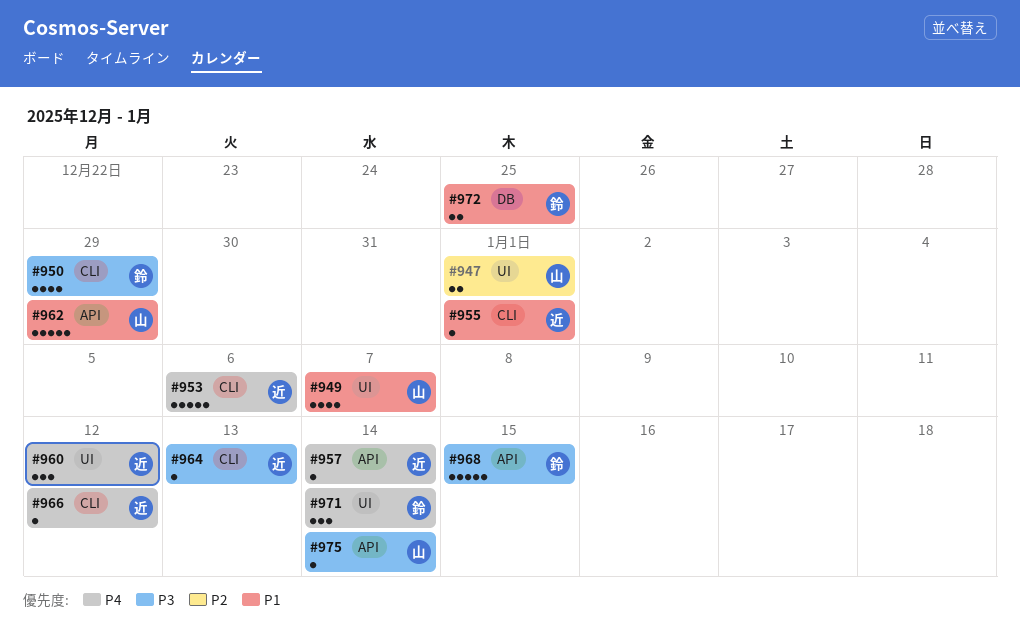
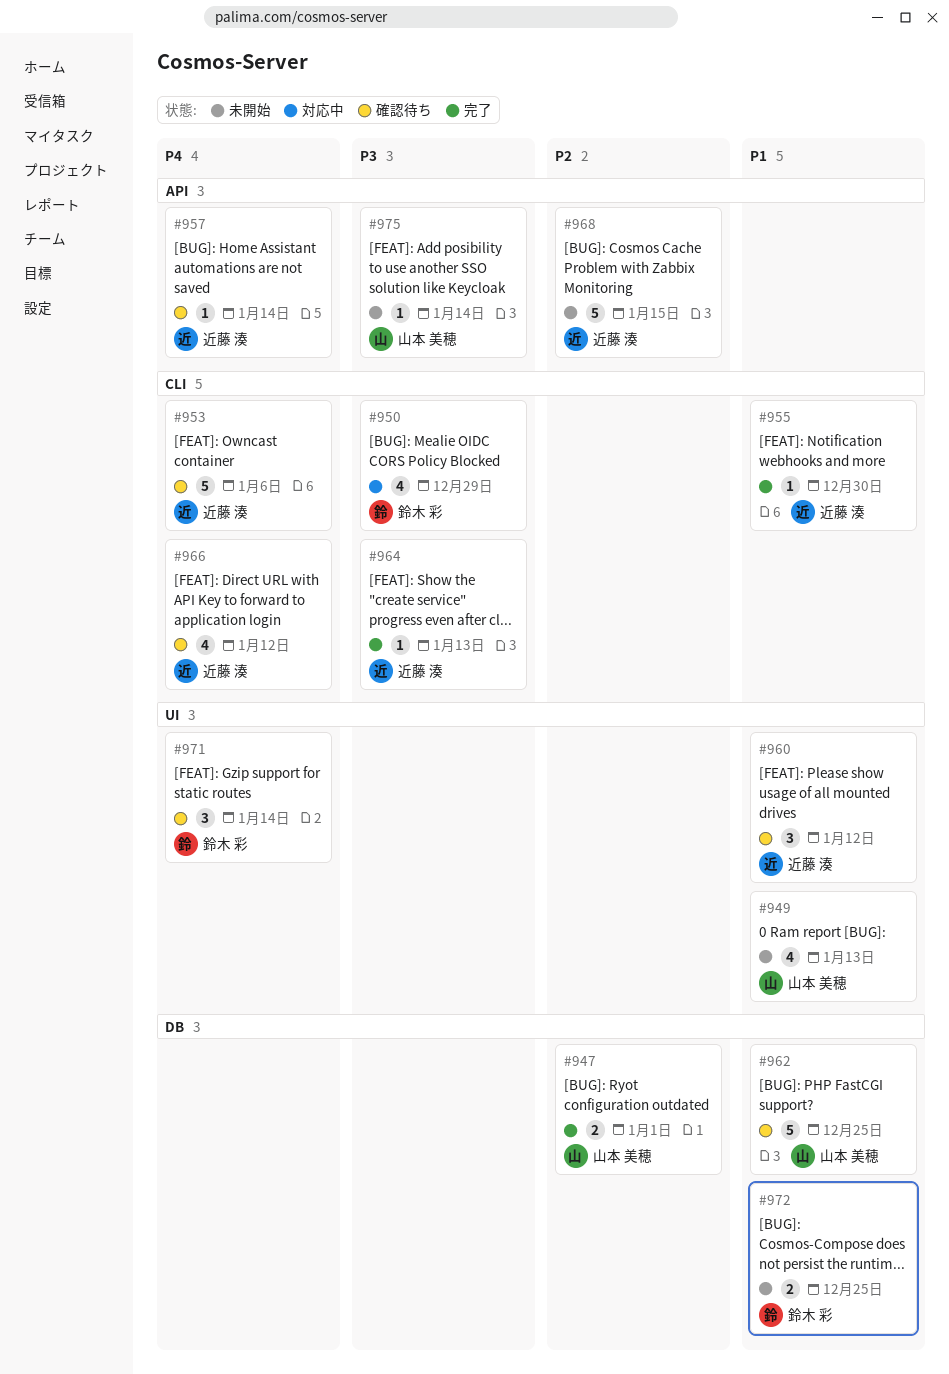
#947, label: UI -> DB
#949, due: Jan 7 -> Jan 13
#955, due: Jan 1 -> Dec 30
#960, priority: P4 -> P1
#962, label: API -> DB
#962, due: Dec 29 -> Dec 25
#966, estimate: 1 -> 4
#968, owner: 鈴木 彩 -> 近藤 湊
#968, priority: P3 -> P2

